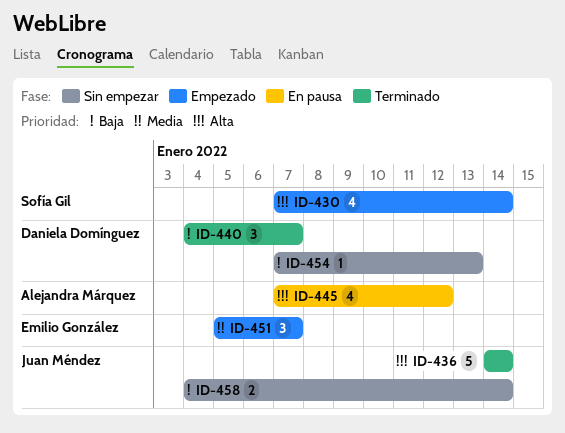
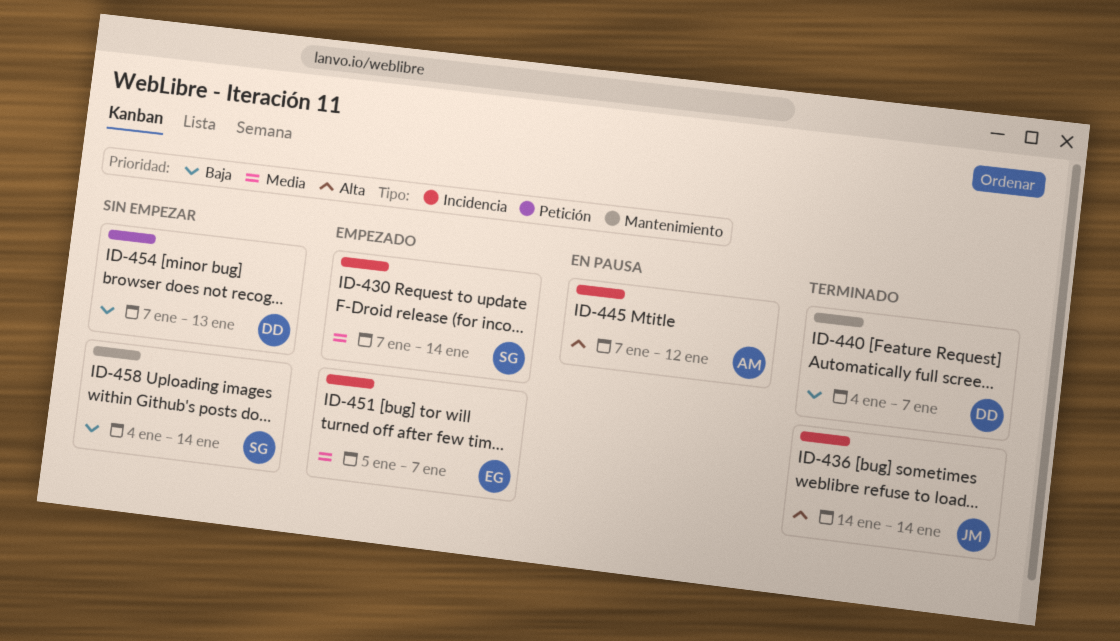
ID-430, priority: Alta -> Media
ID-458, owner: Juan Méndez -> Sofía Gil

